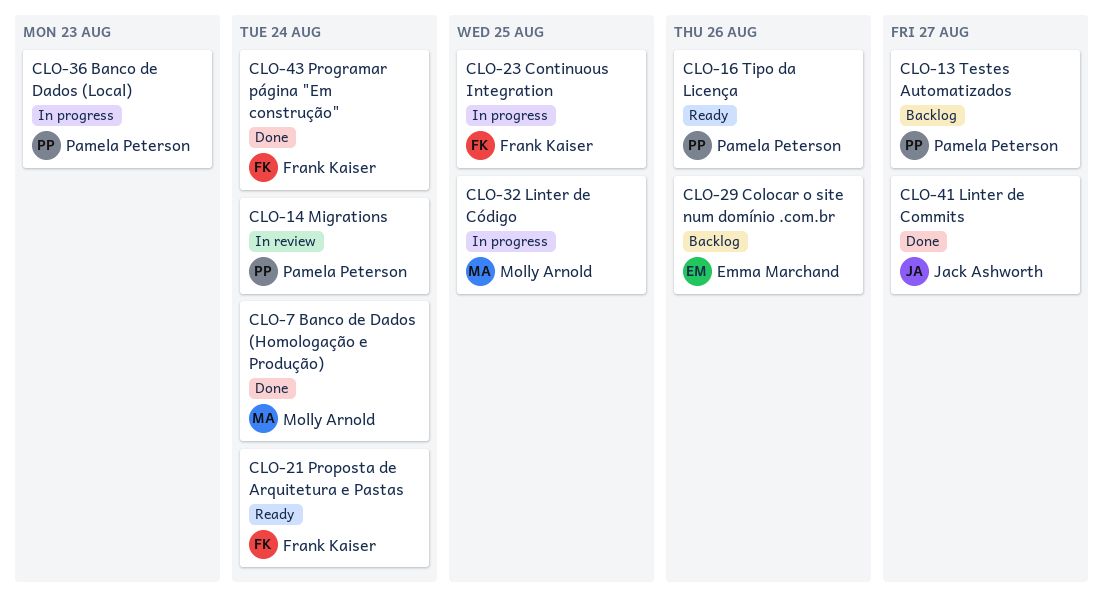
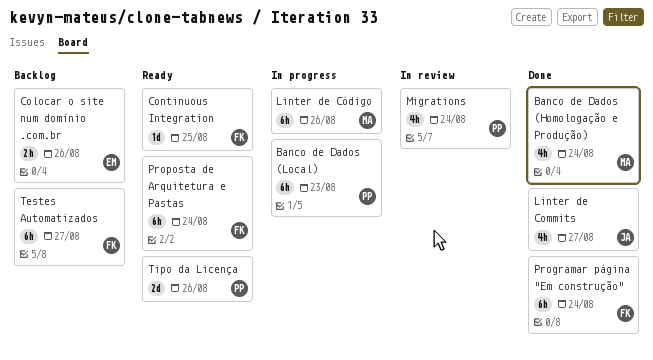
Continuous Integration, status: In progress -> Ready
Linter de Código, due: Aug 25 -> Aug 26
Testes Automatizados, owner: Pamela Peterson -> Frank Kaiser

